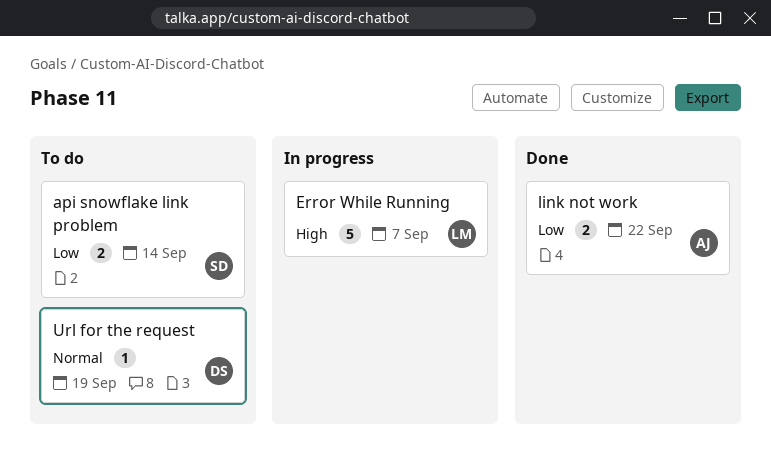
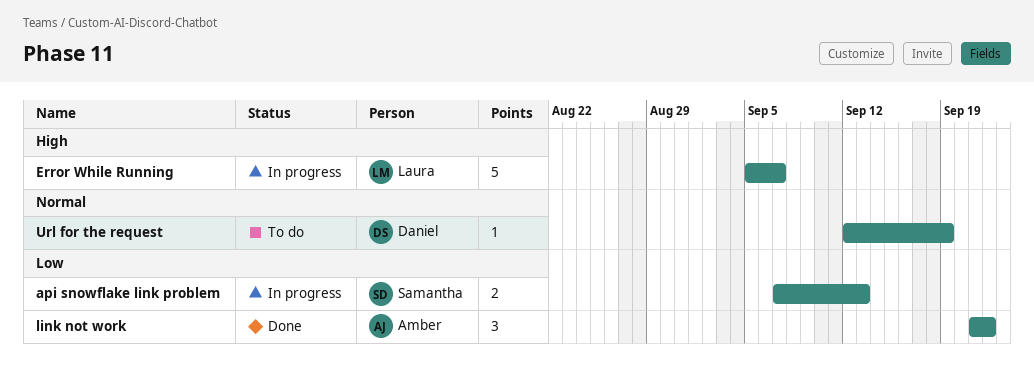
api snowflake link problem, status: To do -> In progress
api snowflake link problem, due: Sep 14 -> Sep 13
link not work, estimate: 2 -> 3

